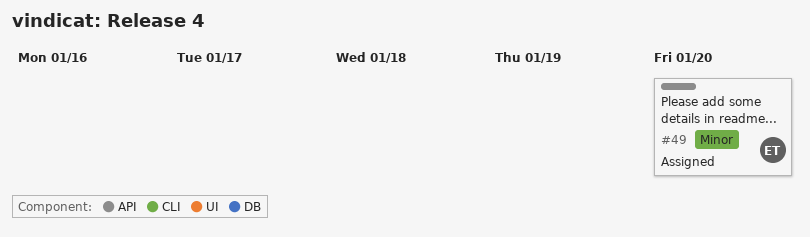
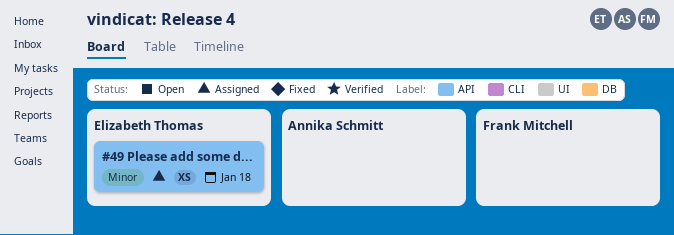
#49, due: Jan 20 -> Jan 18

